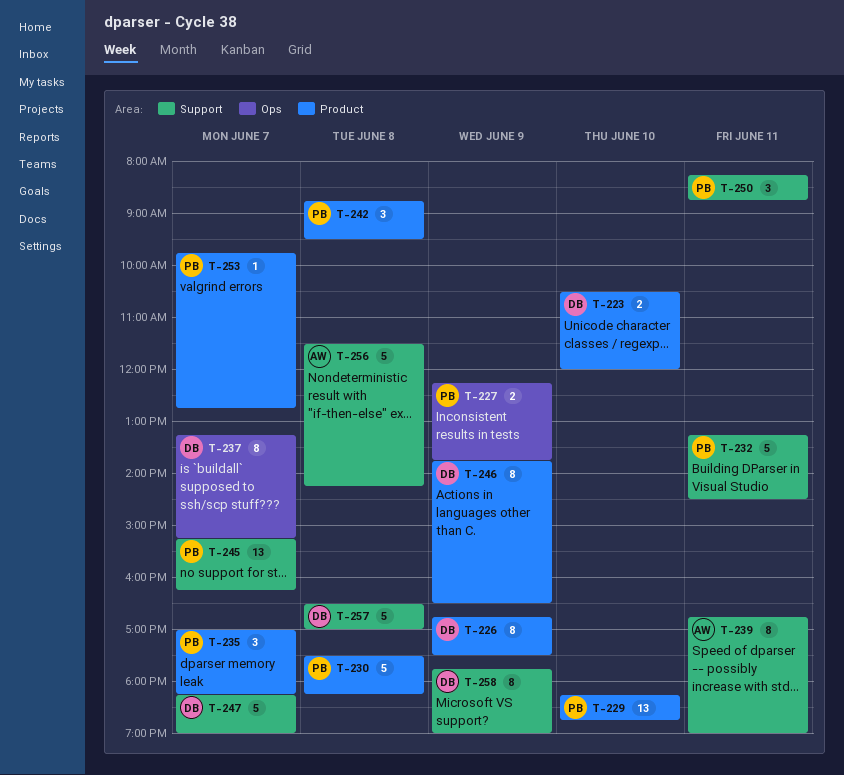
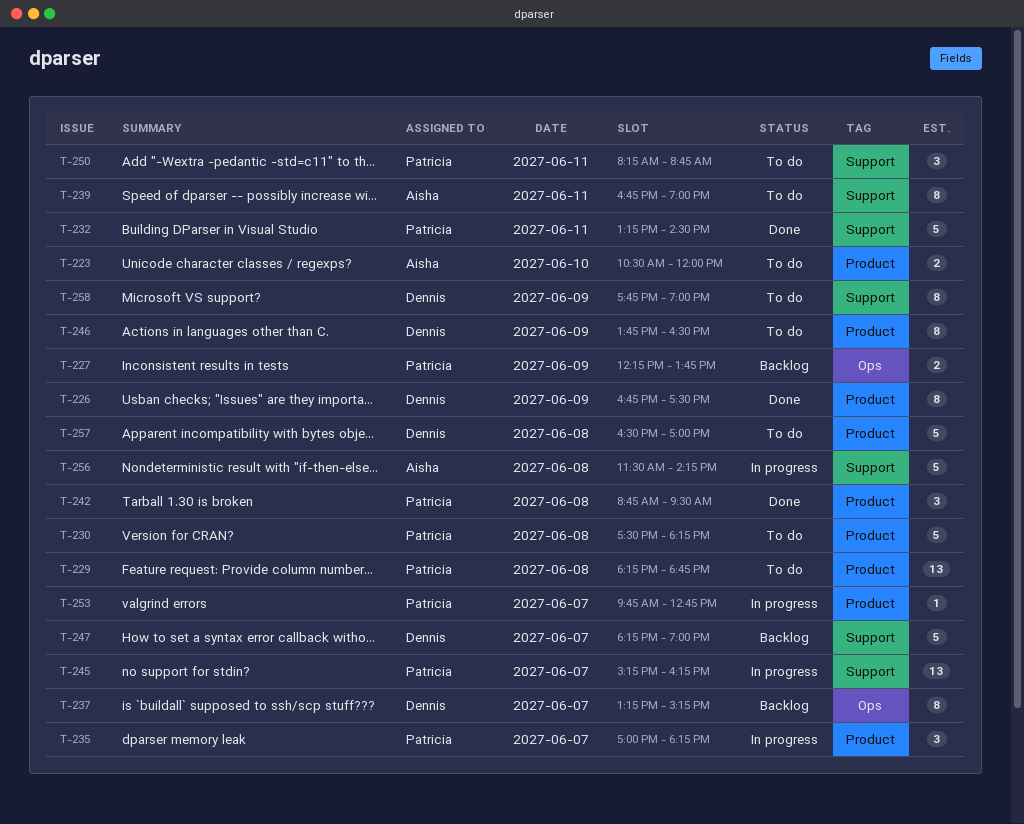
T-223, owner: Dennis -> Aisha
T-229, day: Jun 10 -> Jun 8
T-257, label: Support -> Product

